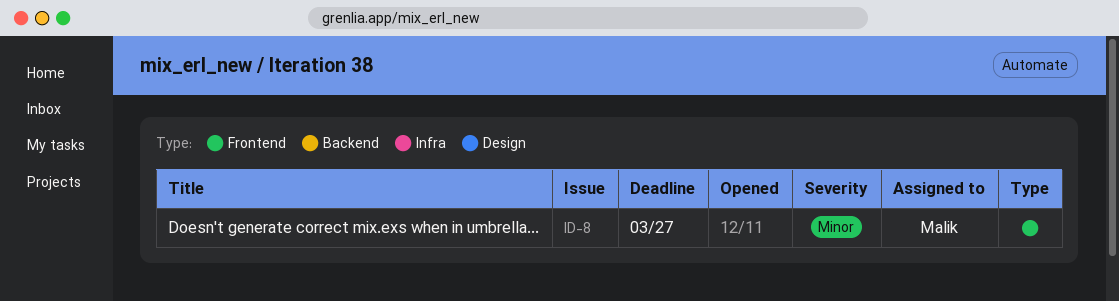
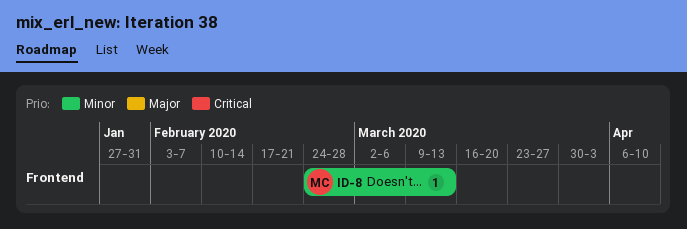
ID-8, due: Mar 27 -> Mar 13

